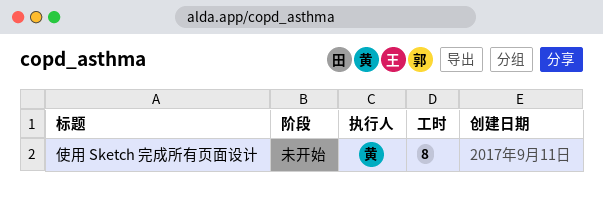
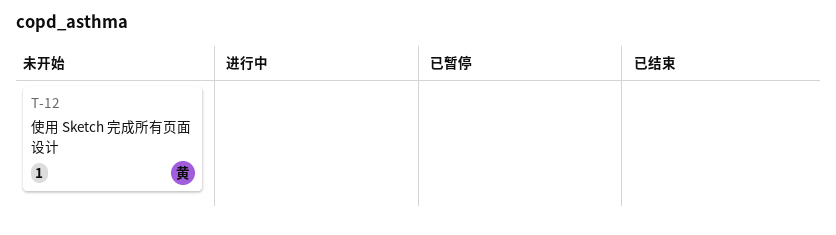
使用 Sketch 完成所有页面设计, estimate: 8 -> 1

